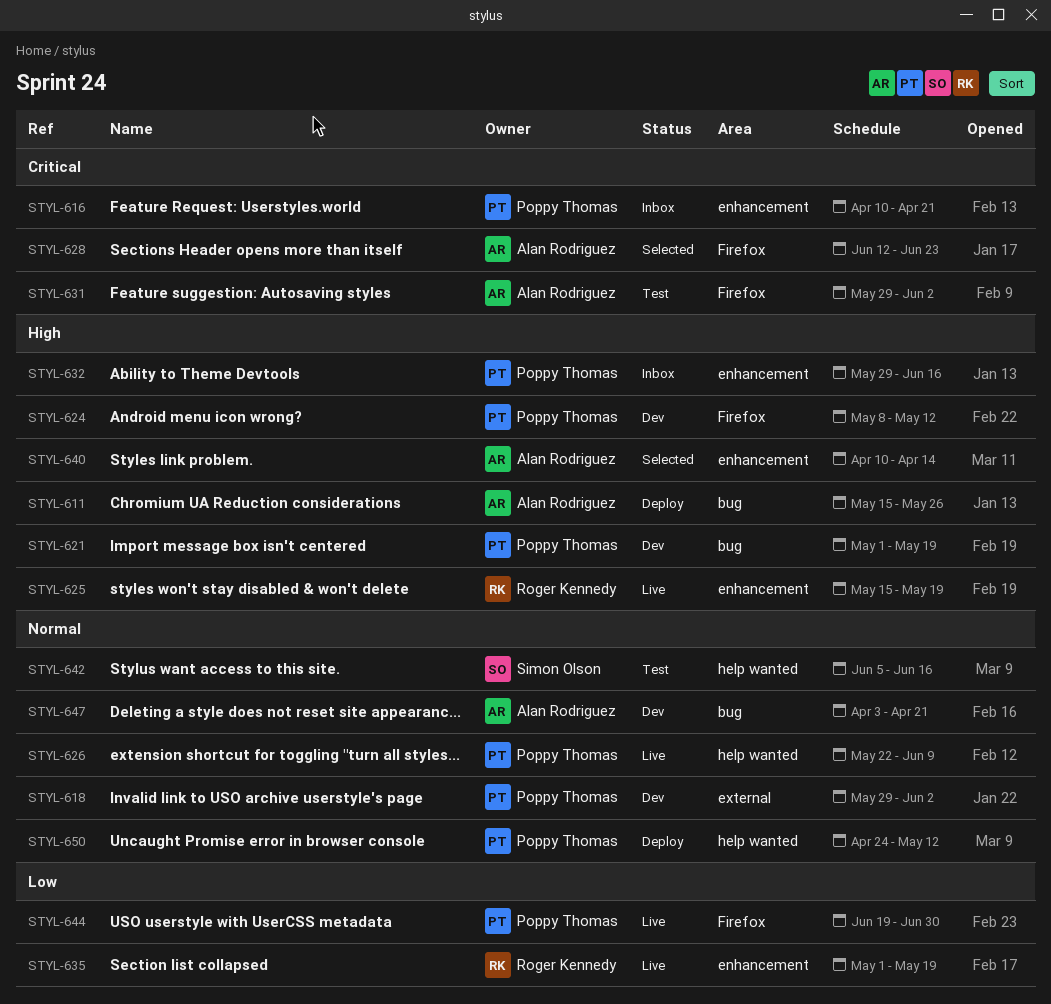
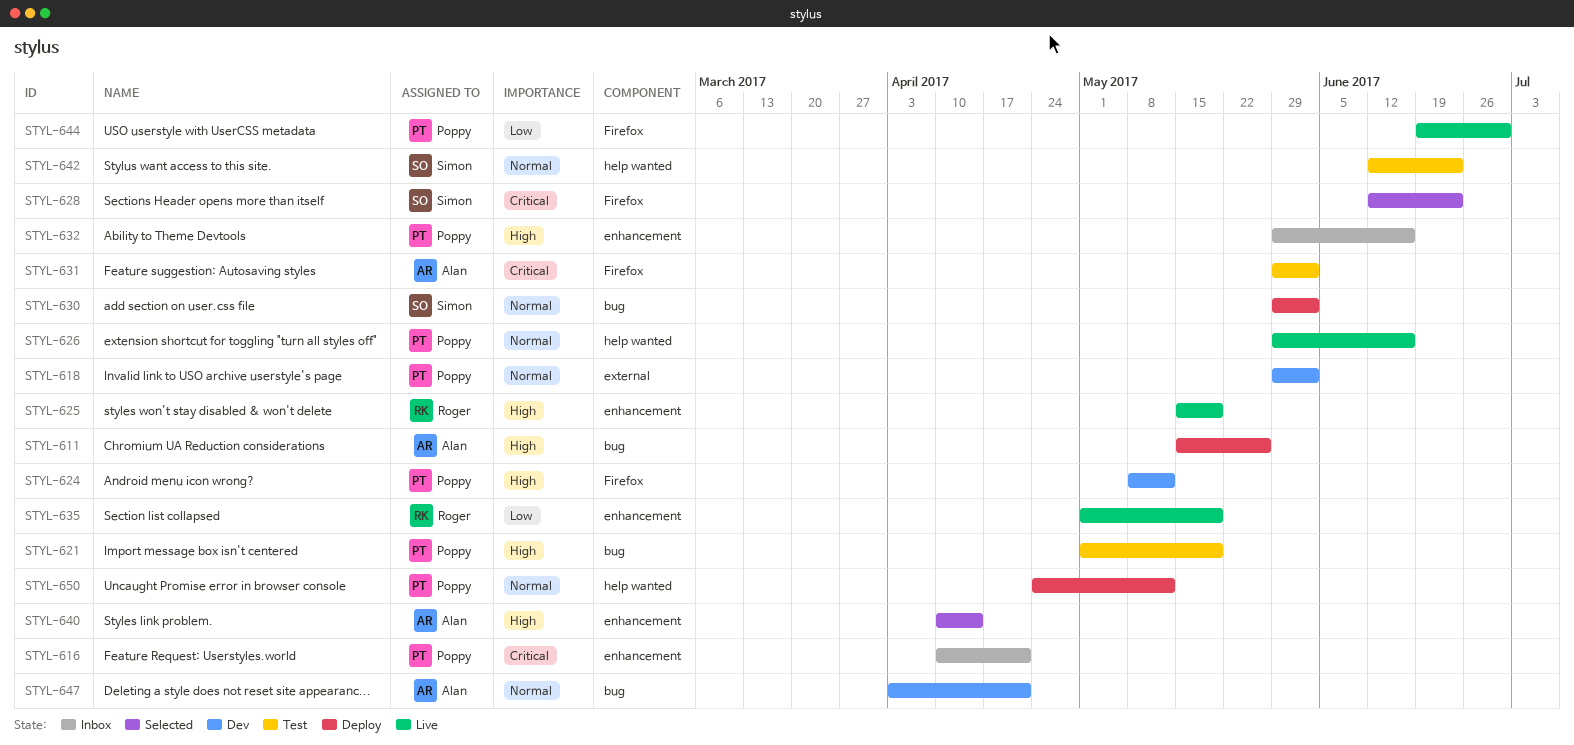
STYL-621, status: Dev -> Test
STYL-626, start: May 22 -> May 29
STYL-626, due: Jun 9 -> Jun 16
STYL-628, owner: Alan Rodriguez -> Simon Olson
STYL-630: none -> present
STYL-642, start: Jun 5 -> Jun 12
STYL-642, due: Jun 16 -> Jun 23

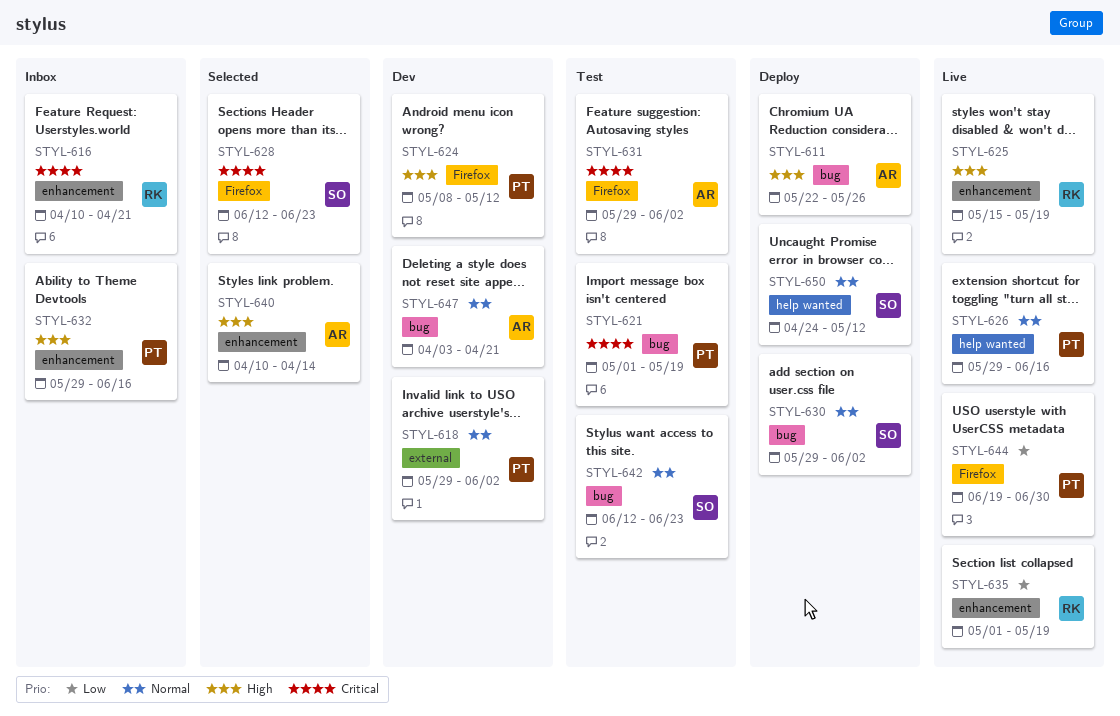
STYL-611, start: May 15 -> May 22
STYL-616, owner: Poppy -> Roger
STYL-621, priority: High -> Critical
STYL-642, label: help wanted -> bug
STYL-650, owner: Poppy -> Simon

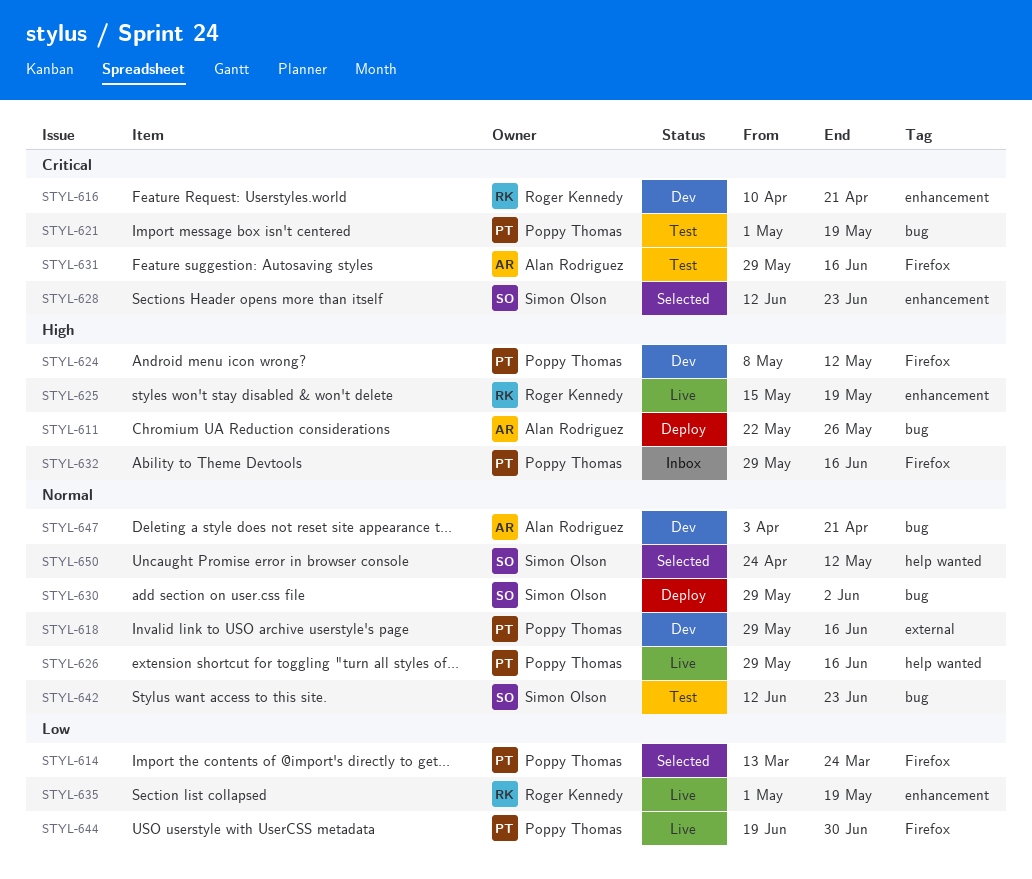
STYL-614: none -> present
STYL-616, status: Inbox -> Dev
STYL-618, due: Jun 2 -> Jun 16
STYL-628, label: Firefox -> enhancement
STYL-631, due: Jun 2 -> Jun 16
STYL-632, label: enhancement -> Firefox
STYL-640: present -> none
STYL-650, status: Deploy -> Selected

